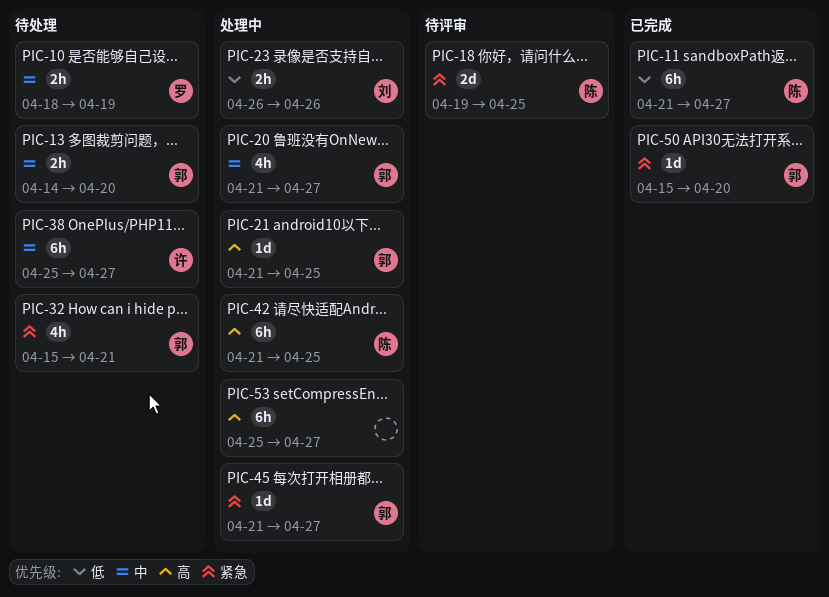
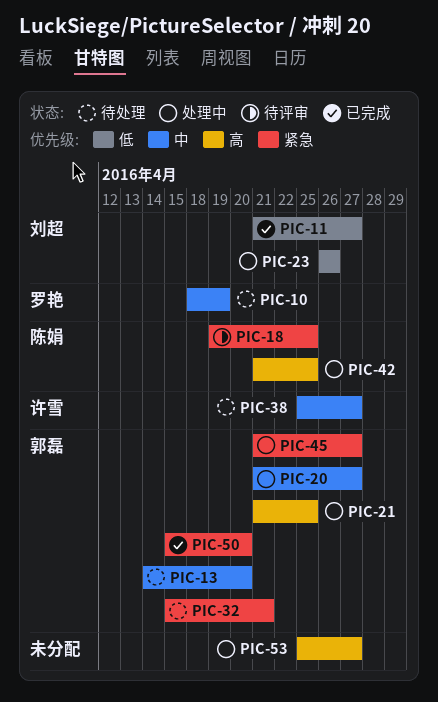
PIC-11, owner: 陈娟 -> 刘超

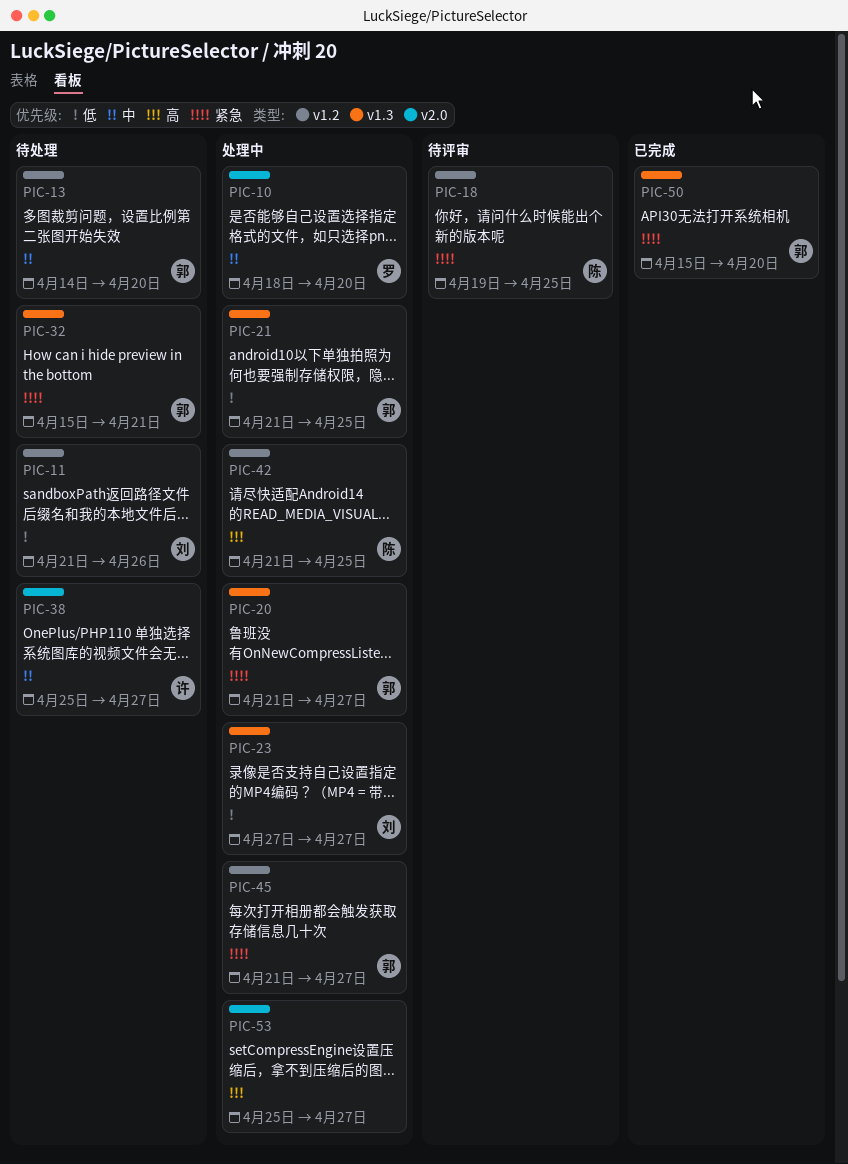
PIC-10, status: 待处理 -> 处理中
PIC-10, due: Apr 19 -> Apr 20
PIC-11, status: 已完成 -> 待处理
PIC-11, due: Apr 27 -> Apr 26
PIC-20, priority: 中 -> 紧急
PIC-21, priority: 高 -> 低
PIC-23, start: Apr 26 -> Apr 27
PIC-23, due: Apr 26 -> Apr 27

